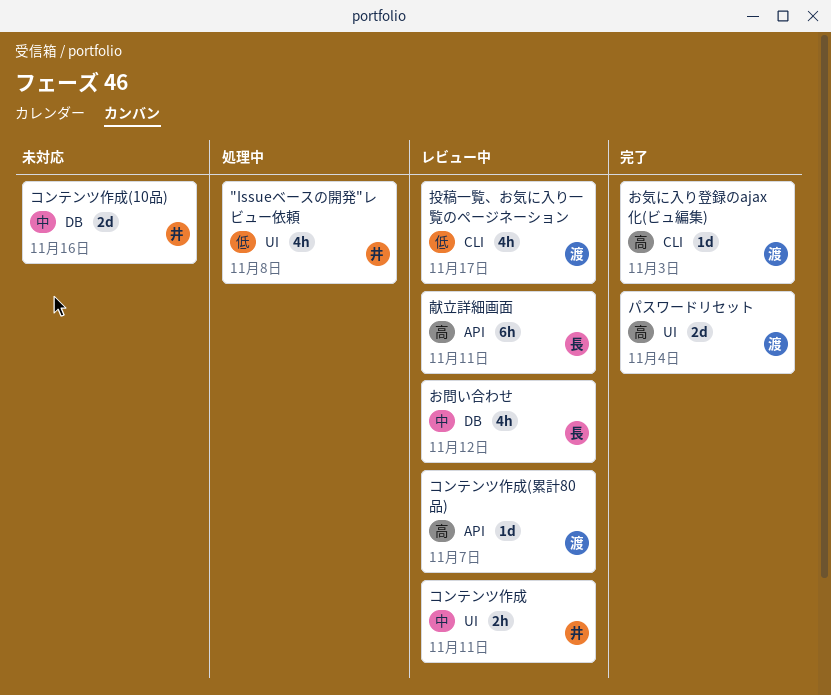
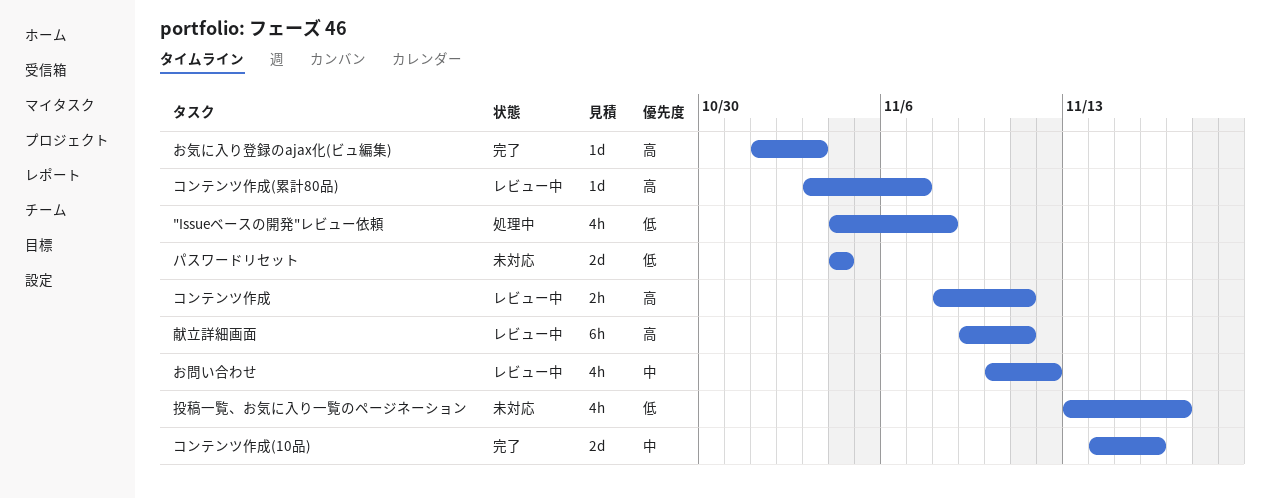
コンテンツ作成, priority: 中 -> 高
コンテンツ作成(10品), status: 未対応 -> 完了
パスワードリセット, status: 完了 -> 未対応
パスワードリセット, priority: 高 -> 低
投稿一覧、お気に入り一覧のページネーション, status: レビュー中 -> 未対応

